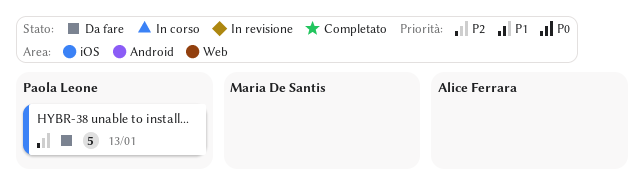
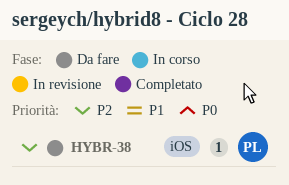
HYBR-38, estimate: 5 -> 1

